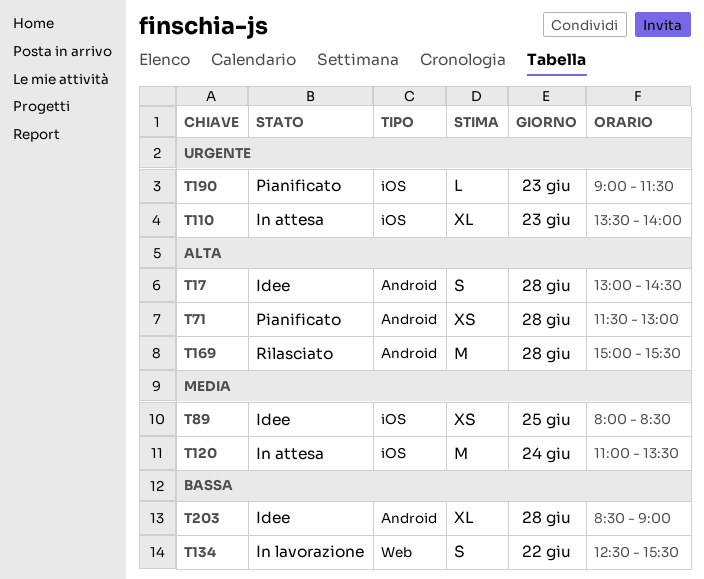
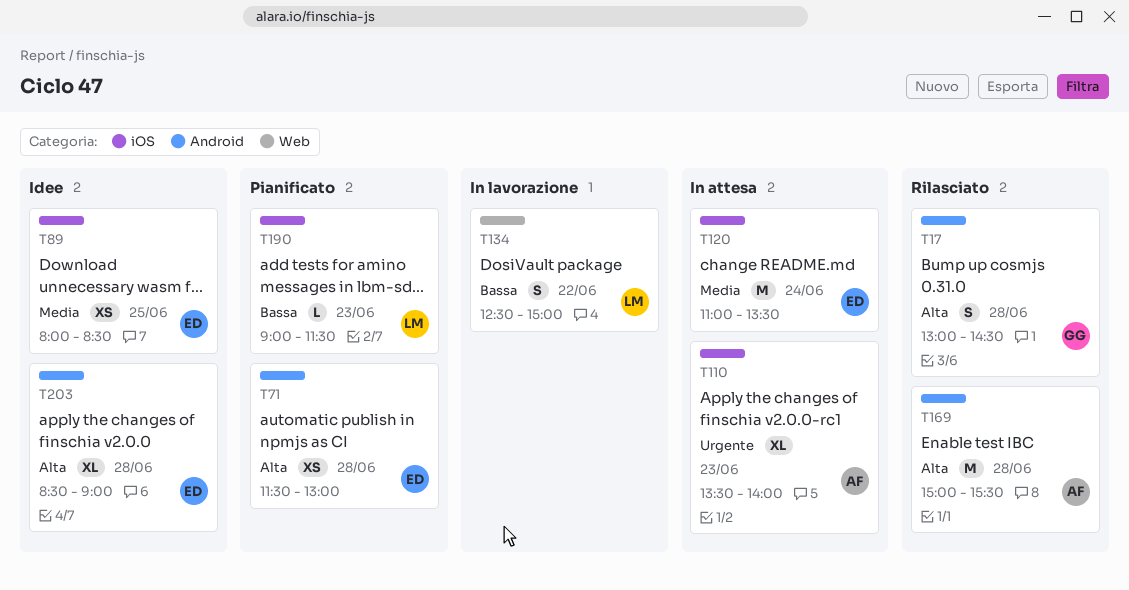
T17, status: Idee -> Rilasciato
T134, ends: 15:30 -> 15:00
T190, priority: Urgente -> Bassa
T203, priority: Bassa -> Alta

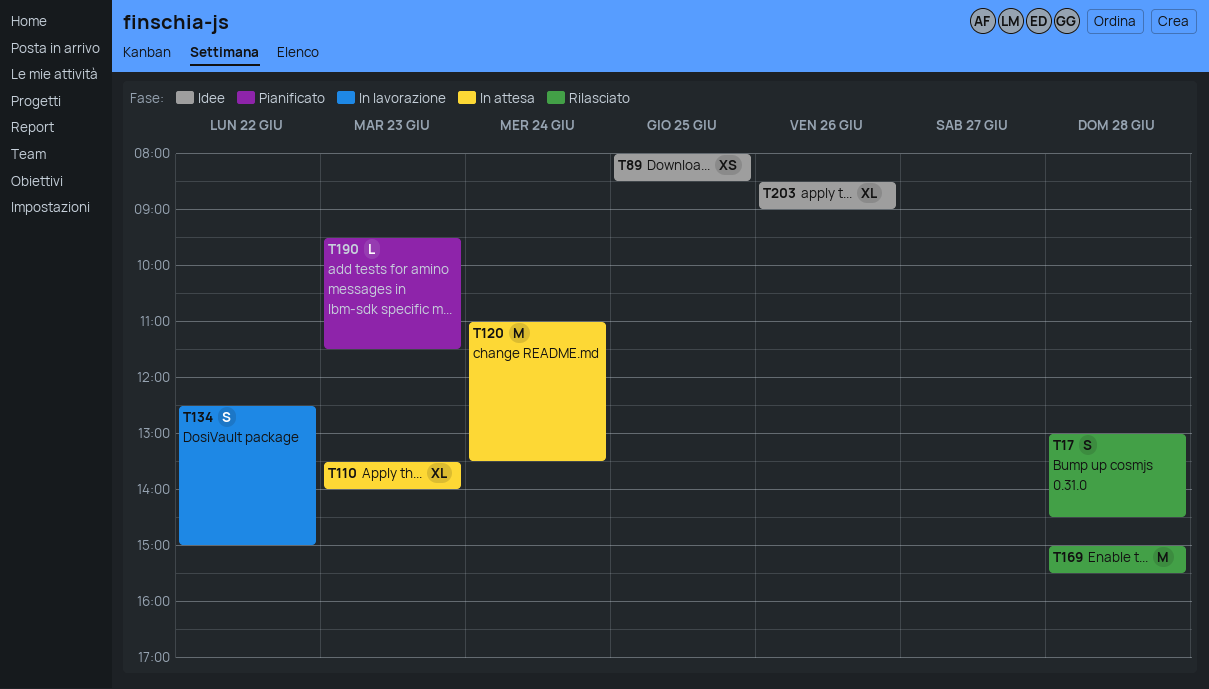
T71: present -> none
T190, begins: 09:00 -> 09:30
T203, day: Jun 28 -> Jun 26

